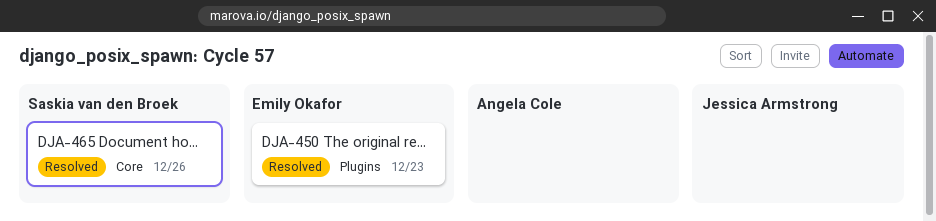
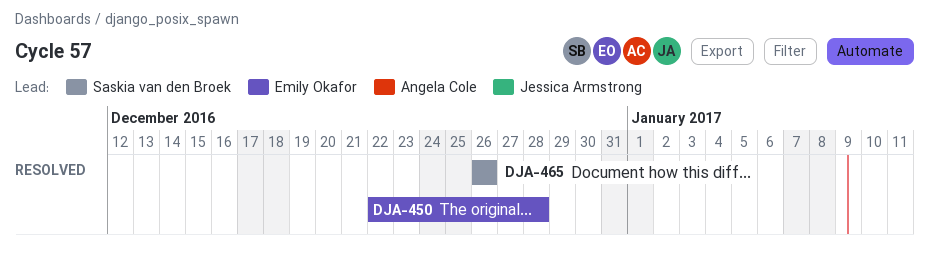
DJA-450, due: Dec 23 -> Dec 28

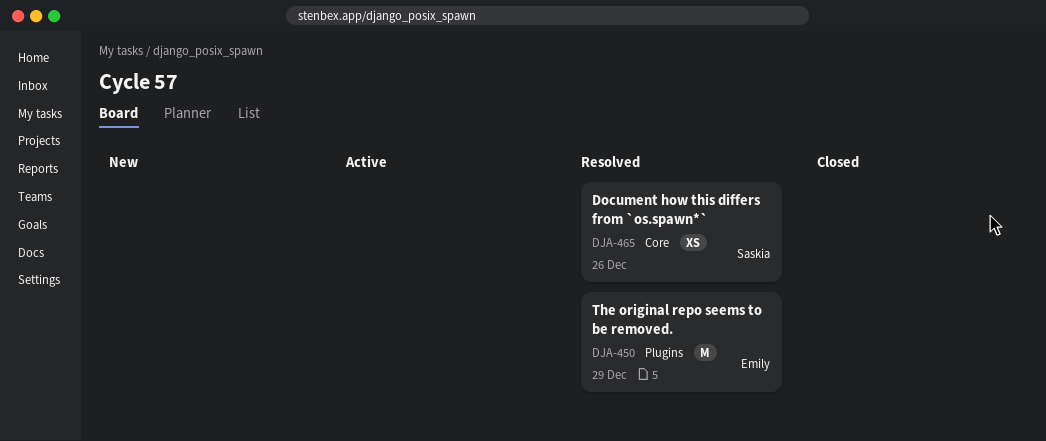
DJA-450, due: Dec 28 -> Dec 29

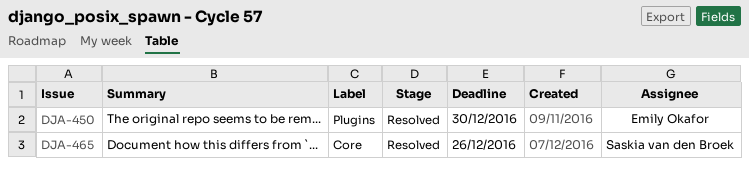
DJA-450, due: Dec 29 -> Dec 30

